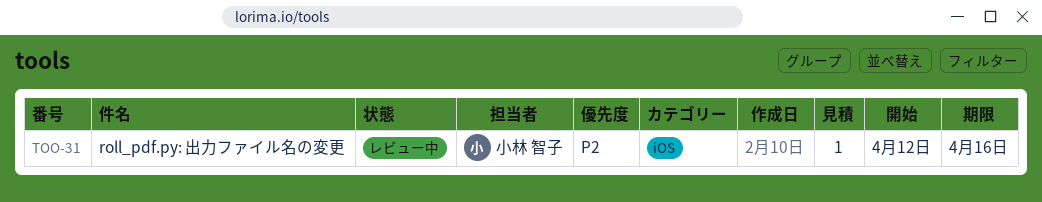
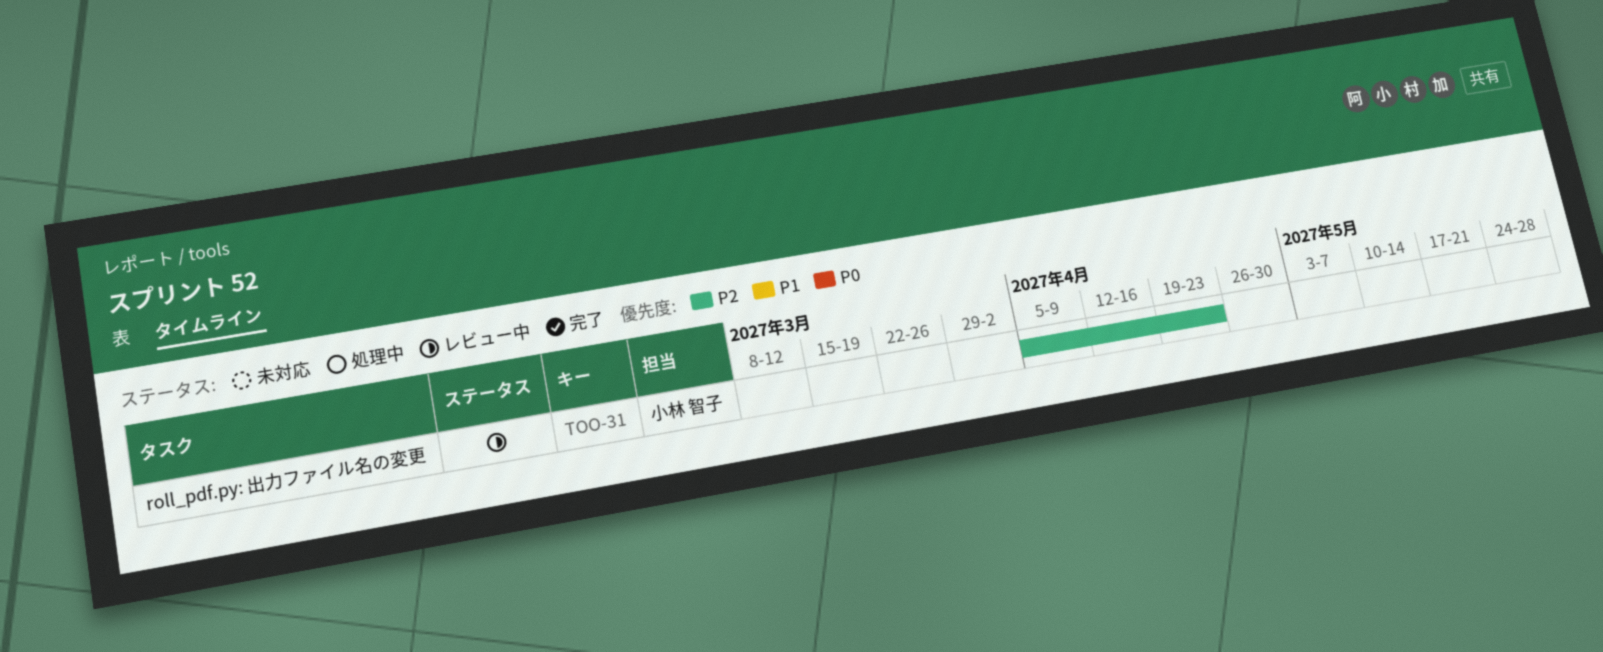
TOO-31, start: Apr 12 -> Apr 5
TOO-31, due: Apr 16 -> Apr 23

